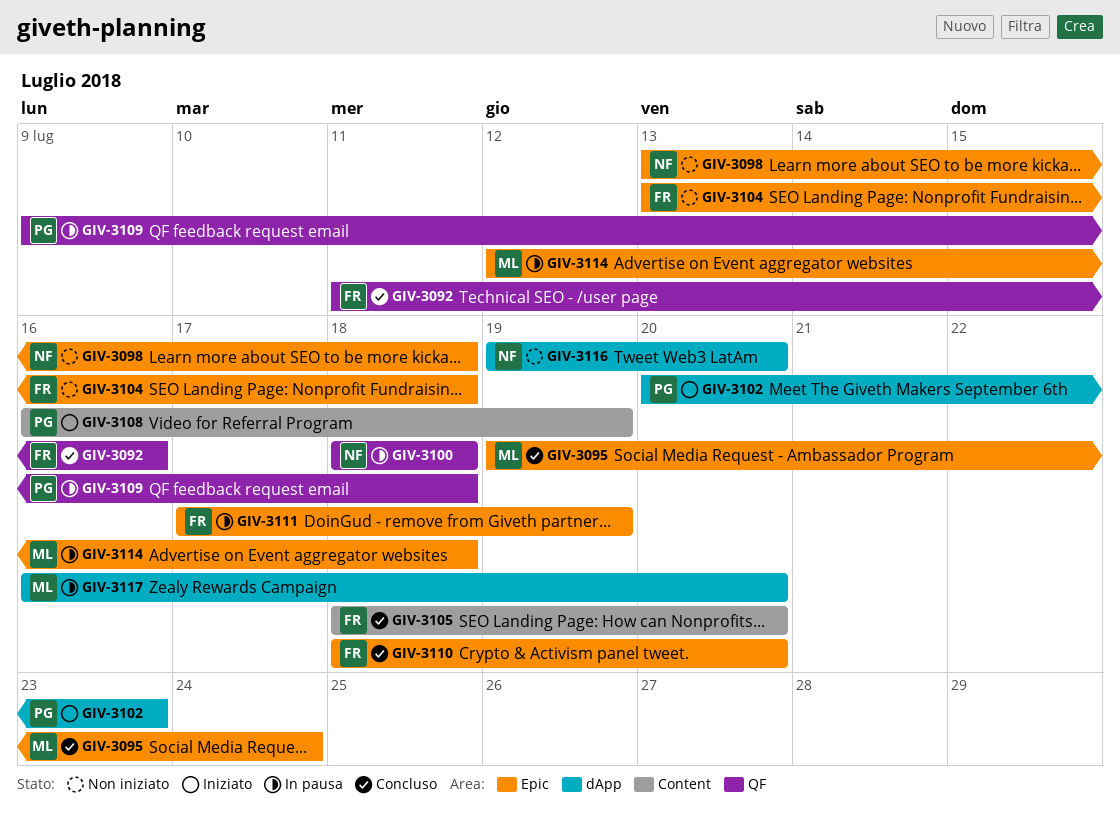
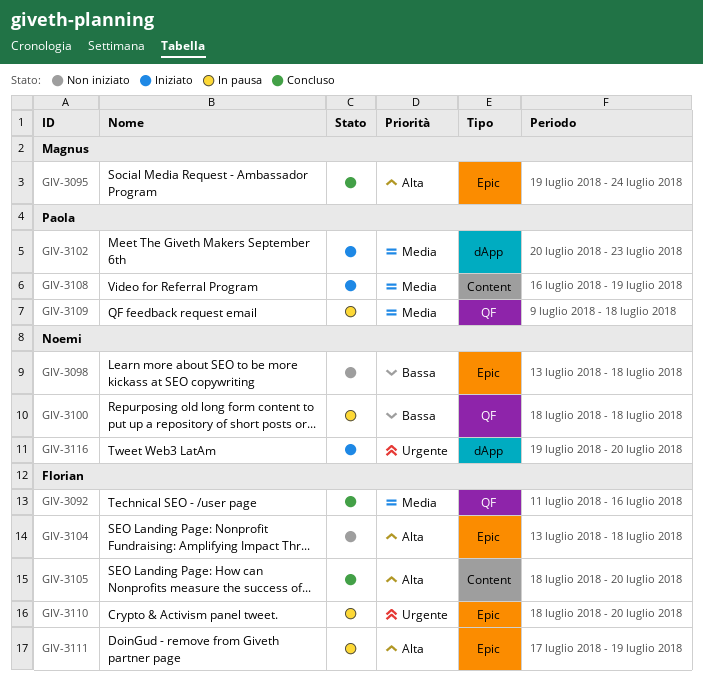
GIV-3110, status: Concluso -> In pausa
GIV-3114: present -> none
GIV-3116, status: Non iniziato -> Iniziato
GIV-3117: present -> none

